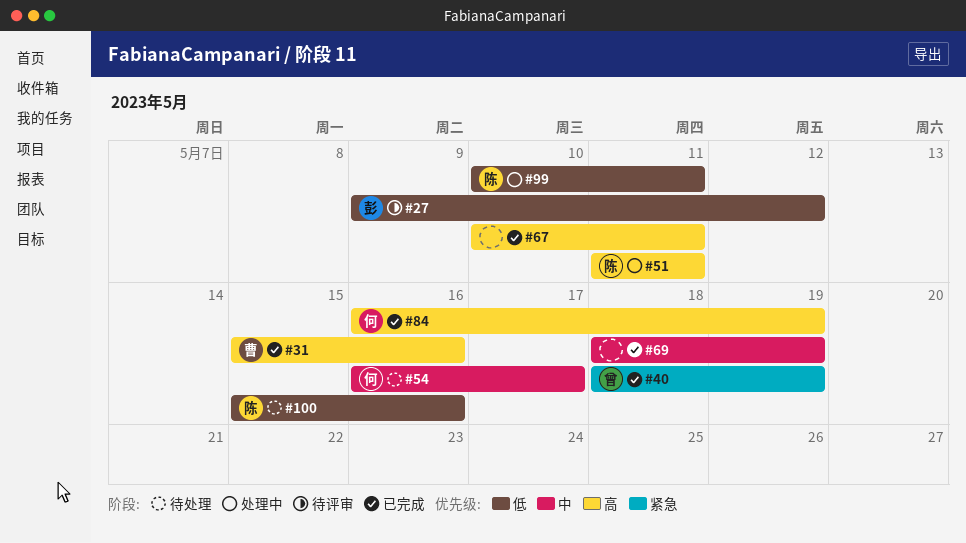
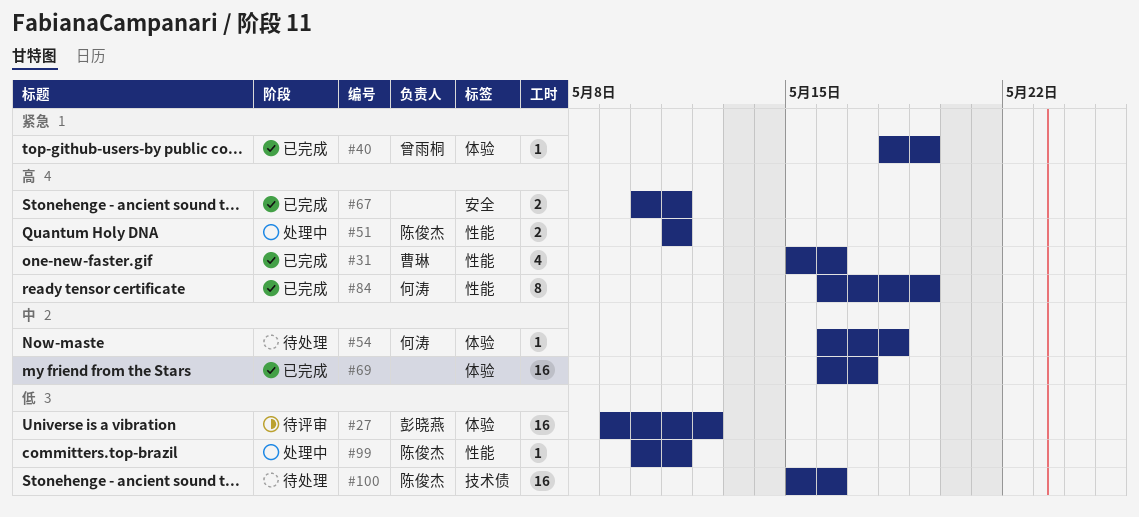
#54, due: May 17 -> May 18
#69, start: May 18 -> May 16
#69, due: May 19 -> May 17

